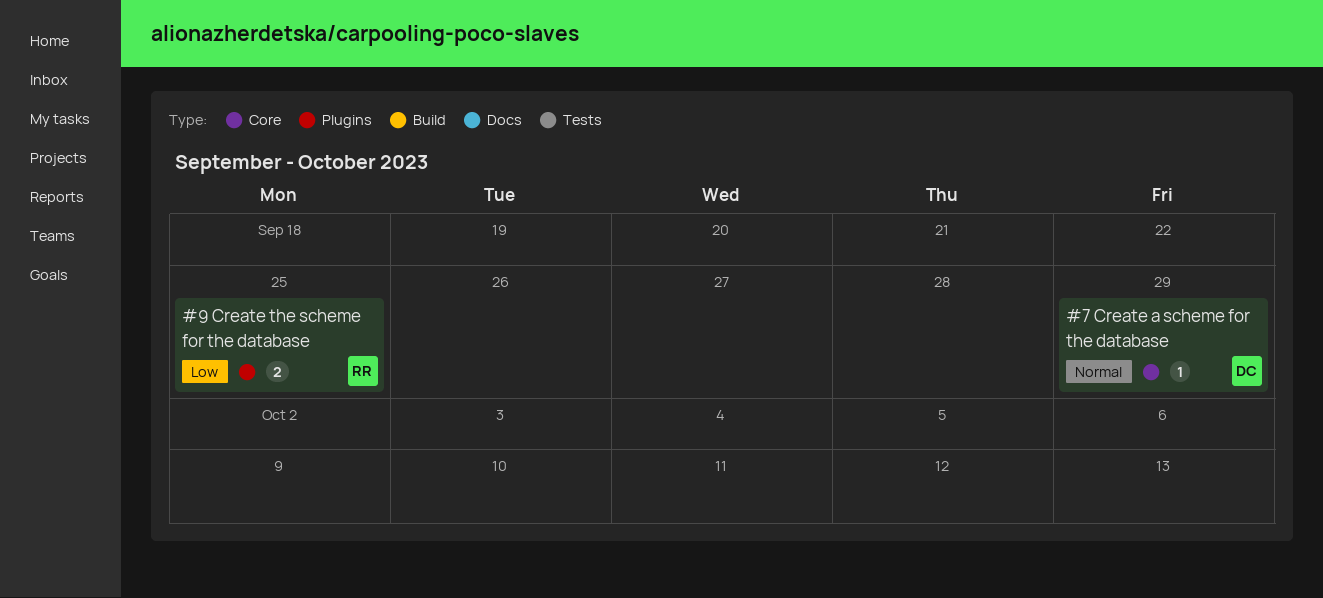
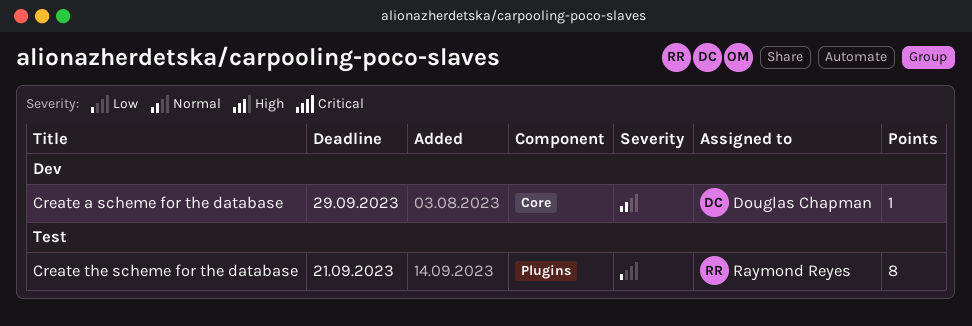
Create the scheme for the database, estimate: 2 -> 8
Create the scheme for the database, due: Sep 25 -> Sep 21

